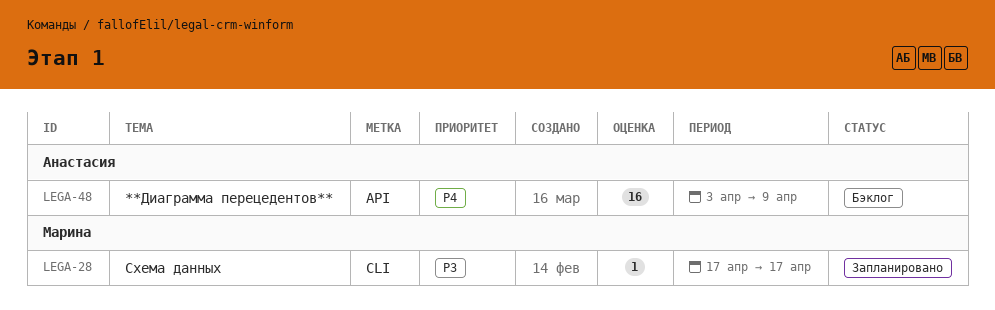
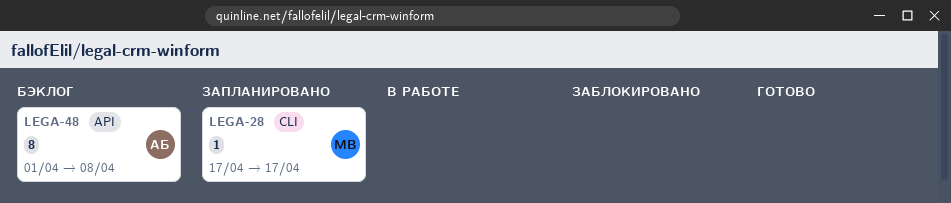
LEGA-48, estimate: 16 -> 8
LEGA-48, start: Apr 3 -> Apr 1
LEGA-48, due: Apr 9 -> Apr 8

